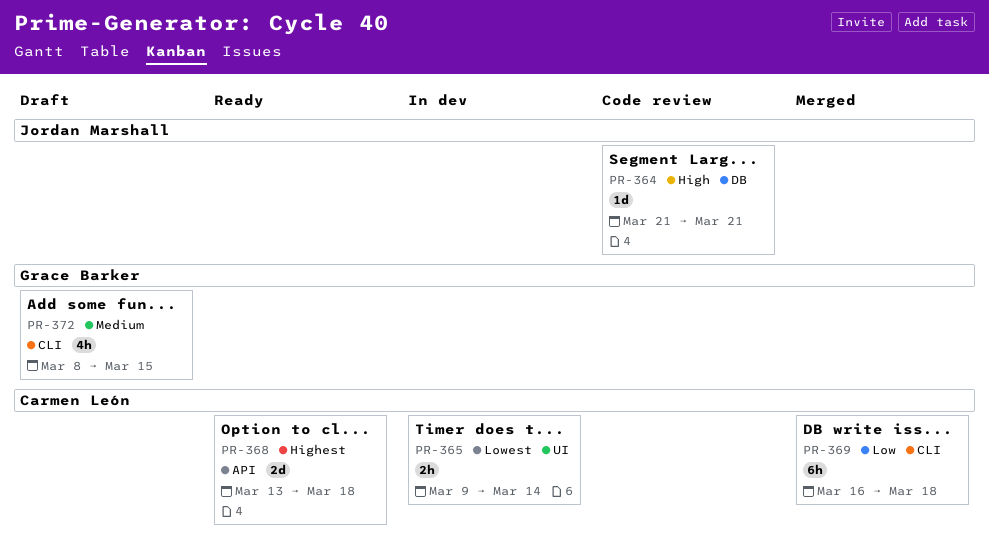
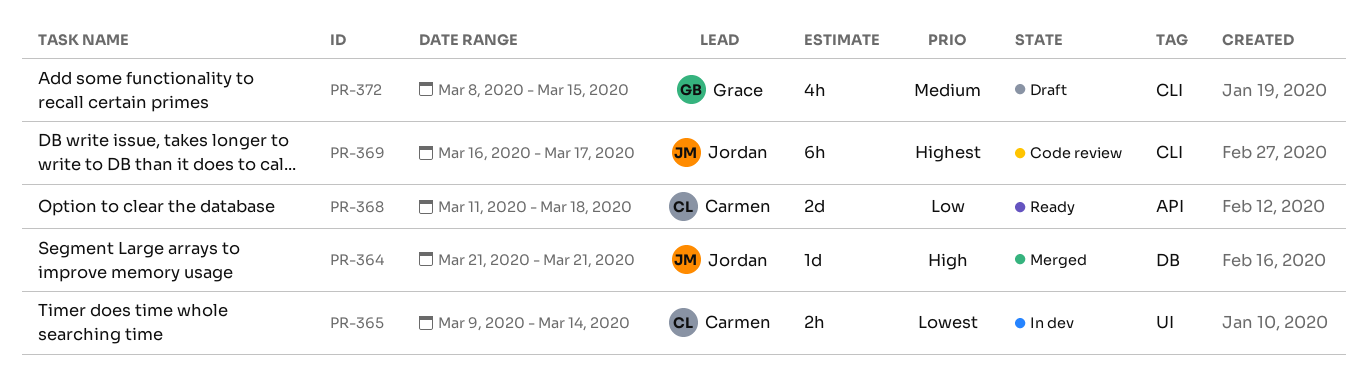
PR-364, status: Code review -> Merged
PR-368, priority: Highest -> Low
PR-368, start: Mar 13 -> Mar 11
PR-369, status: Merged -> Code review
PR-369, owner: Carmen León -> Jordan Marshall
PR-369, priority: Low -> Highest
PR-369, due: Mar 18 -> Mar 17

